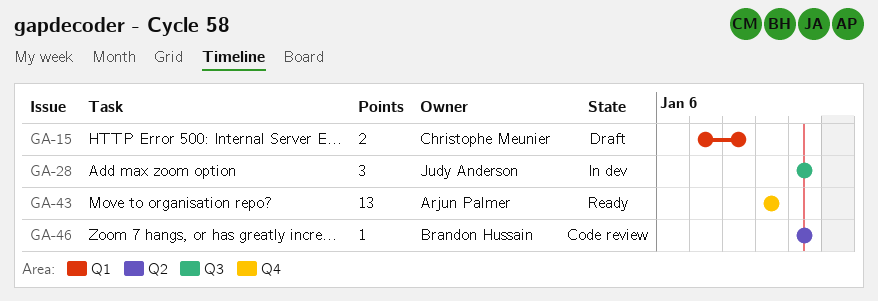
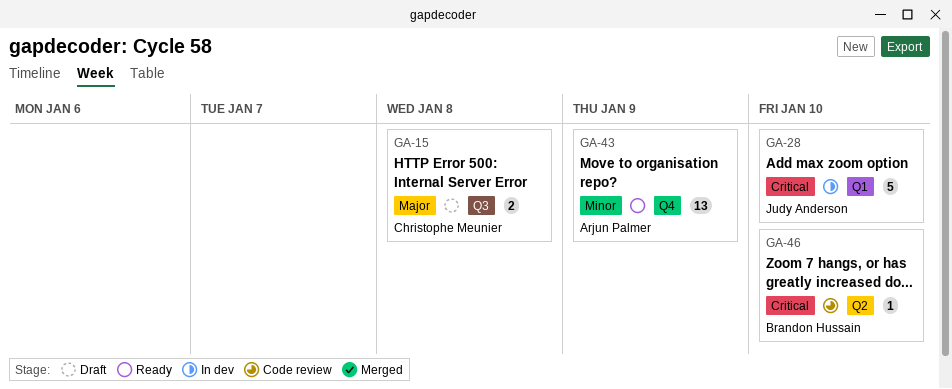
GA-15, label: Q1 -> Q3
GA-28, label: Q3 -> Q1
GA-28, estimate: 3 -> 5

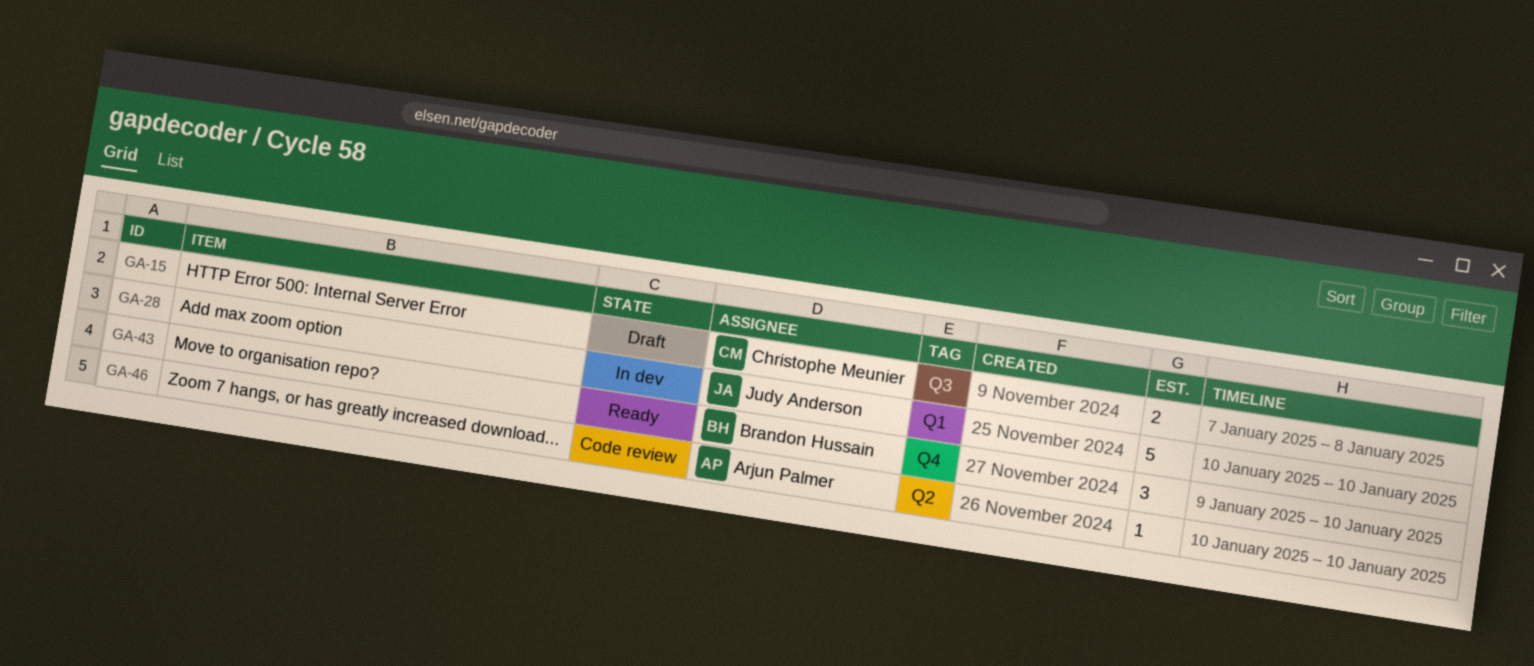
GA-43, owner: Arjun Palmer -> Brandon Hussain
GA-43, estimate: 13 -> 3
GA-43, due: Jan 9 -> Jan 10
GA-46, owner: Brandon Hussain -> Arjun Palmer

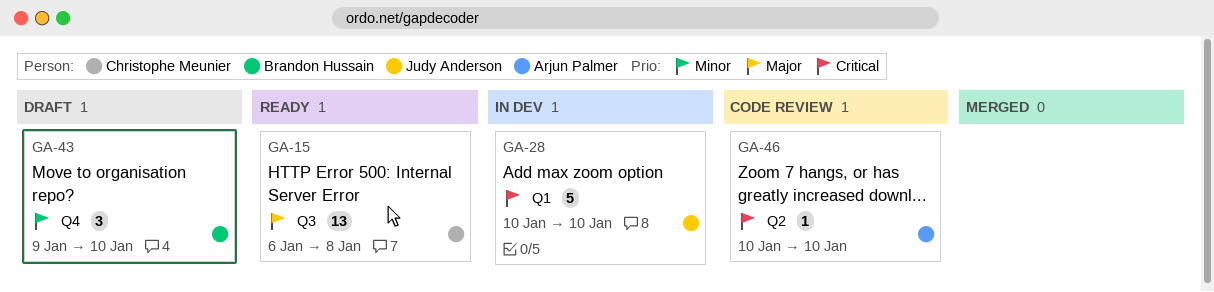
GA-15, status: Draft -> Ready
GA-15, estimate: 2 -> 13
GA-15, start: Jan 7 -> Jan 6
GA-43, status: Ready -> Draft

